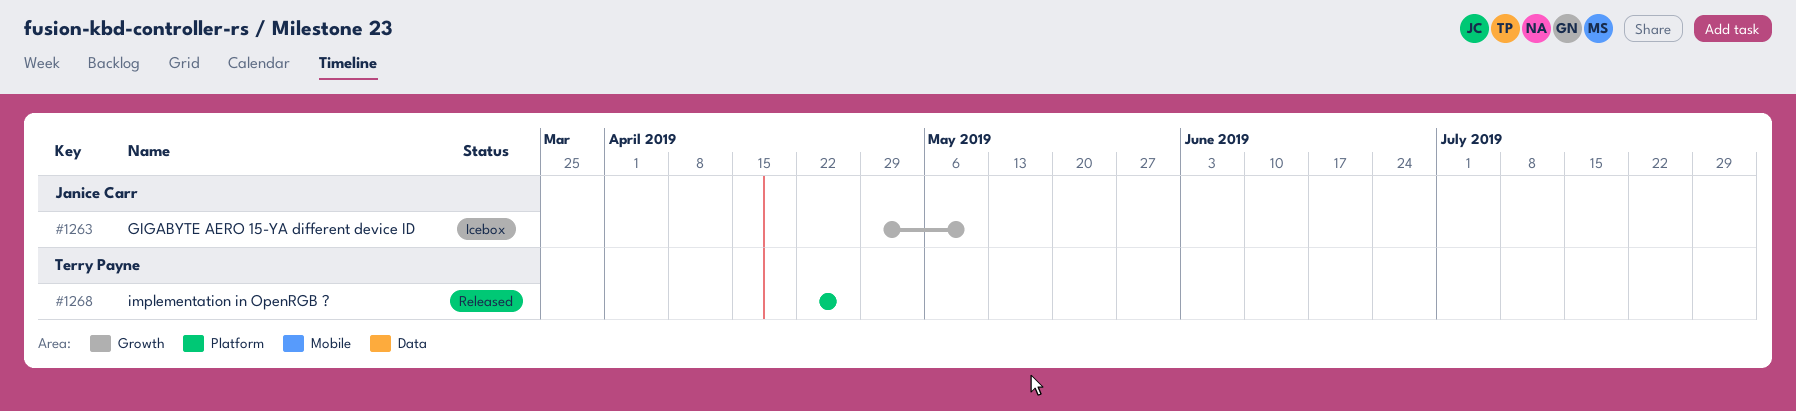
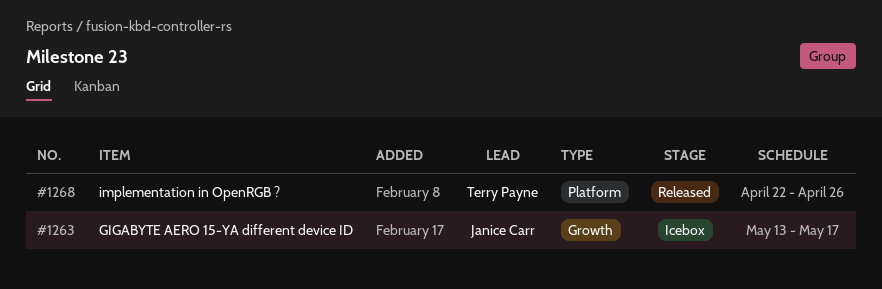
#1263, start: Apr 29 -> May 13
#1263, due: May 10 -> May 17

